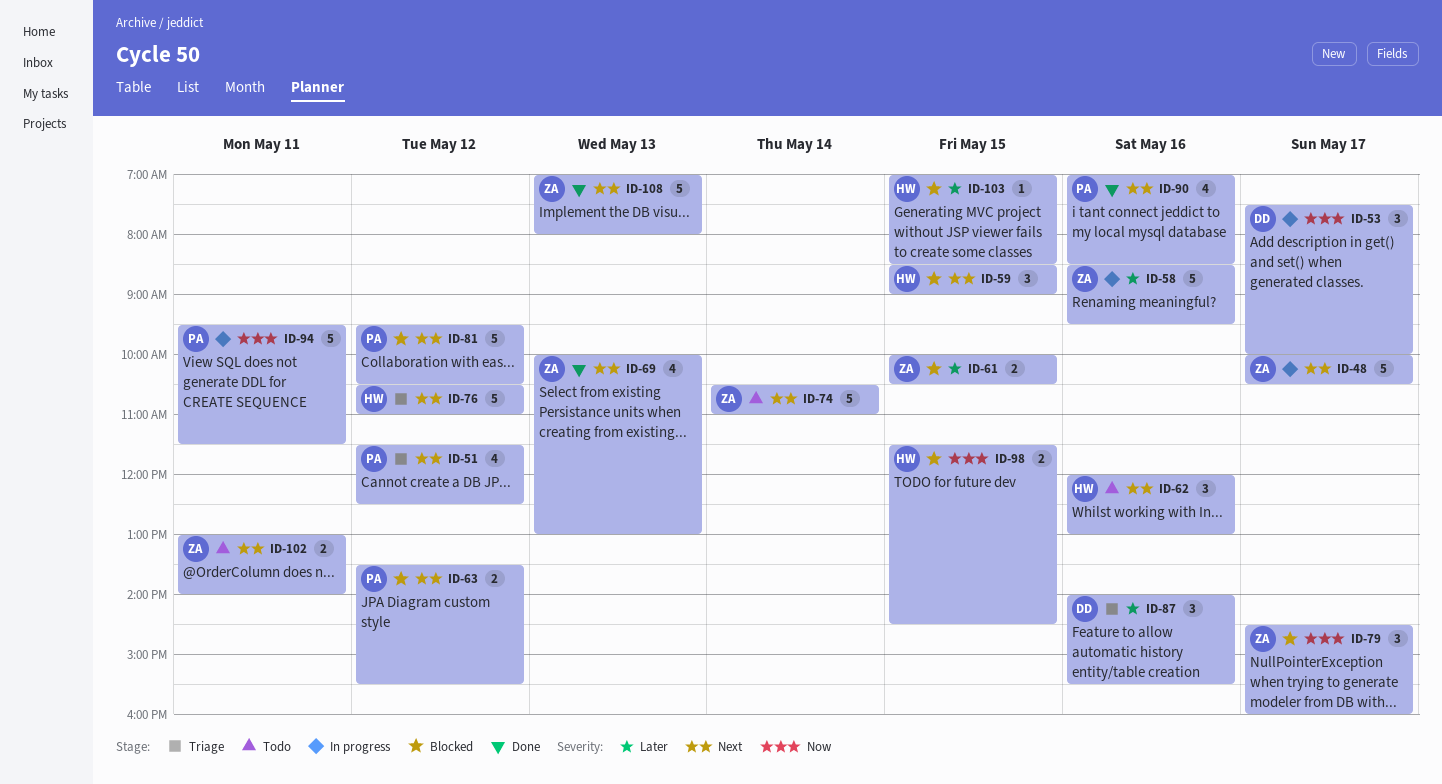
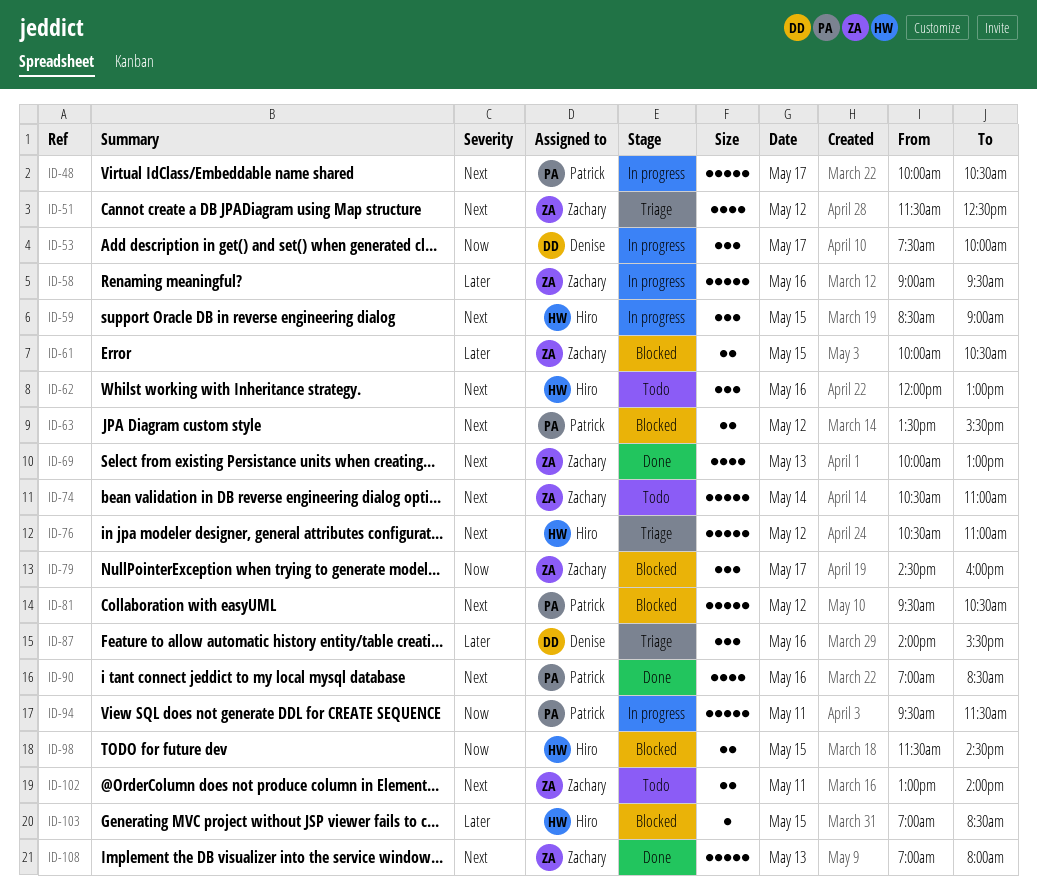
ID-48, owner: Zachary -> Patrick
ID-51, owner: Patrick -> Zachary
ID-58, begins: 08:30 -> 09:00
ID-59, status: Blocked -> In progress

